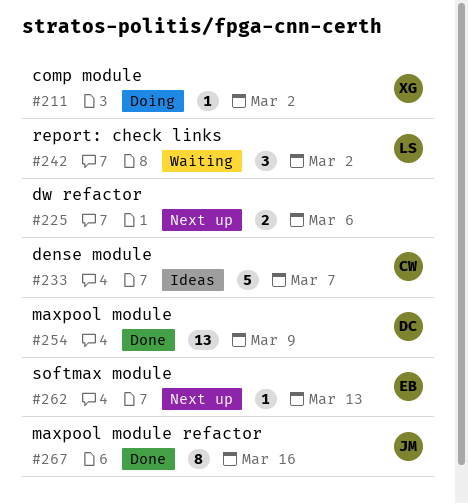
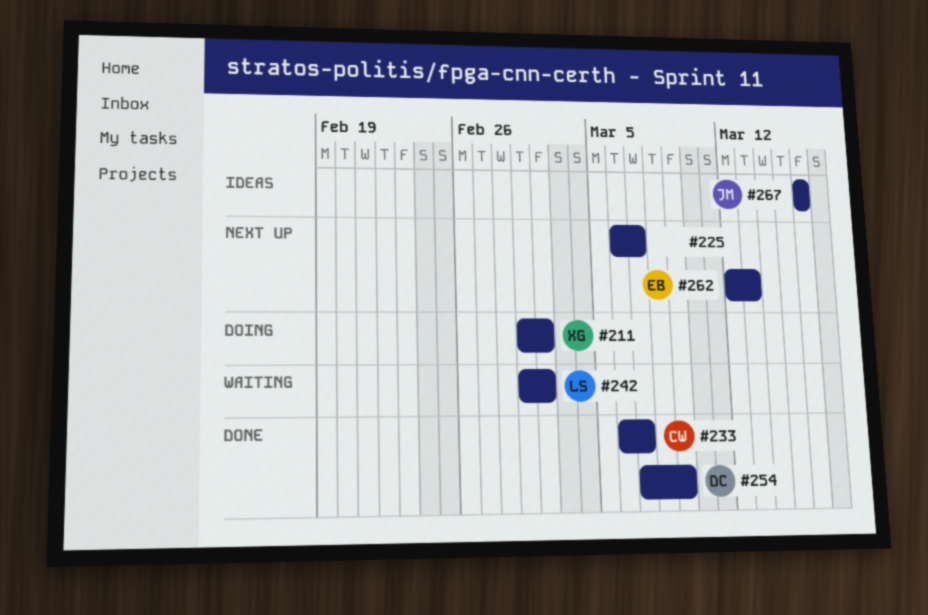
#225, due: Mar 6 -> Mar 7
#233, status: Ideas -> Done
#267, status: Done -> Ideas

